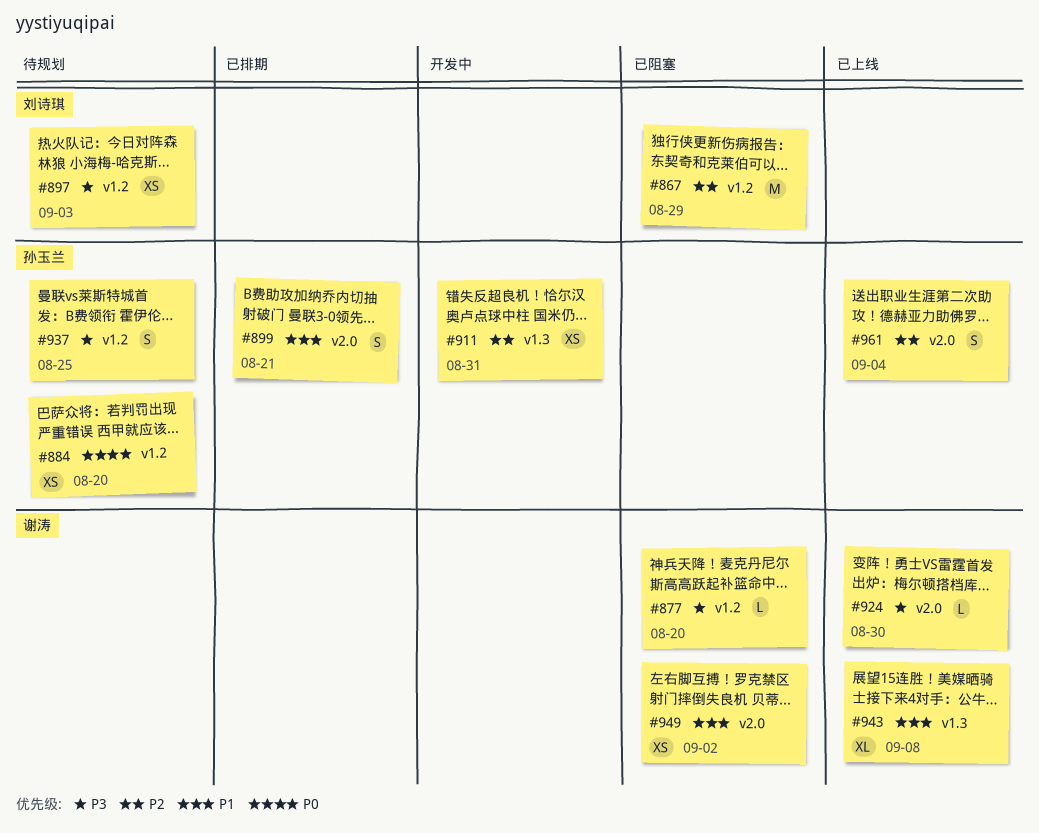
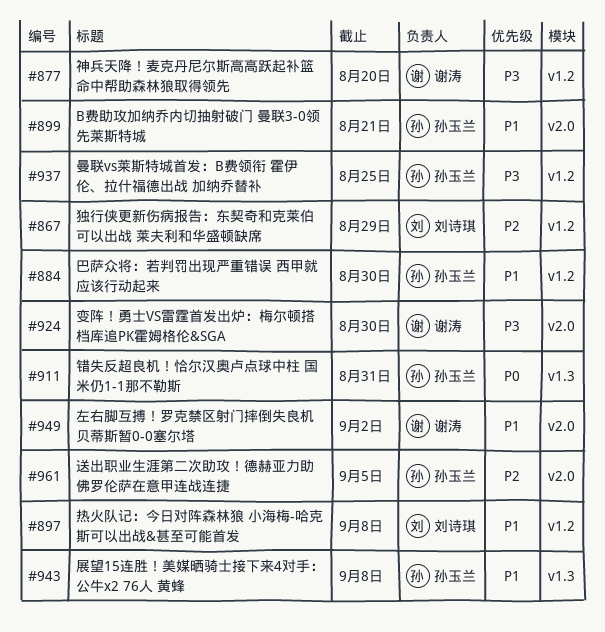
#884, priority: P0 -> P1
#884, due: Aug 20 -> Aug 30
#897, priority: P3 -> P1
#897, due: Sep 3 -> Sep 8
#911, priority: P2 -> P0
#943, owner: 谢涛 -> 孙玉兰
#961, due: Sep 4 -> Sep 5

